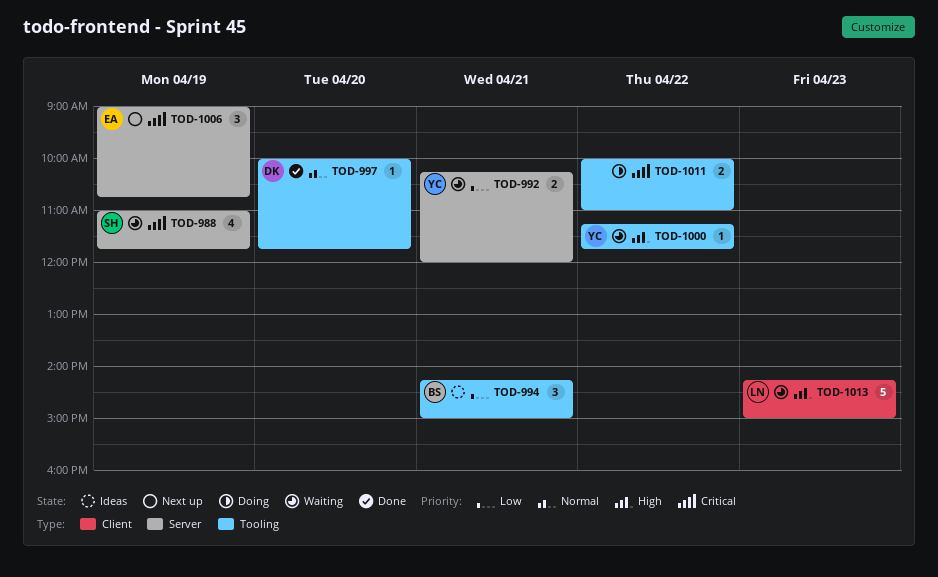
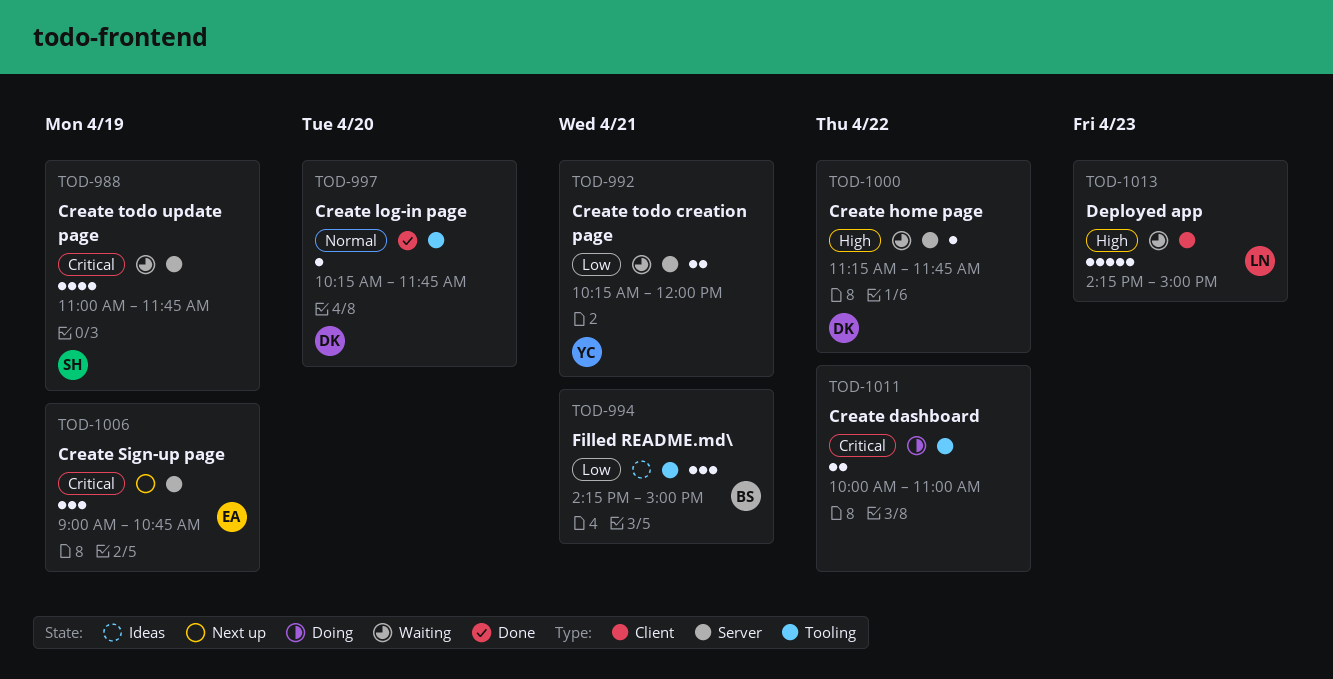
TOD-997, begins: 10:00 -> 10:15
TOD-1000, owner: YC -> DK
TOD-1000, label: Tooling -> Server

